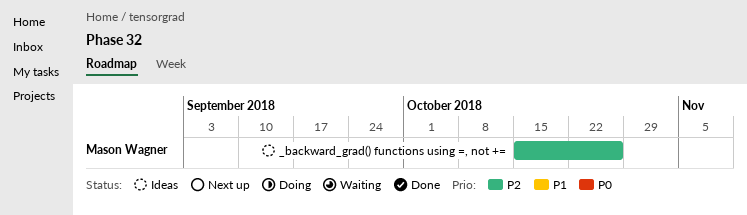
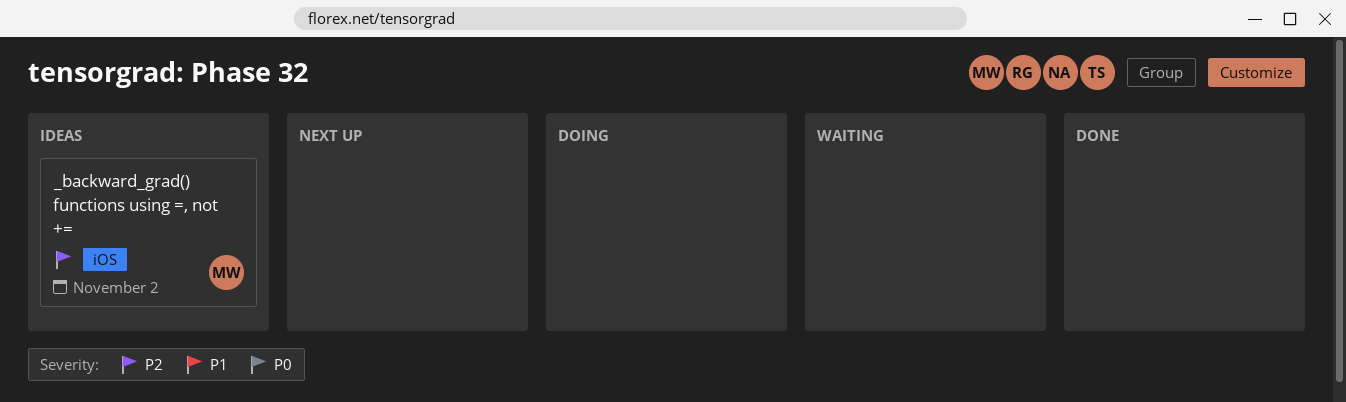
_backward_grad() functions using =, not +=, due: Oct 26 -> Nov 2

